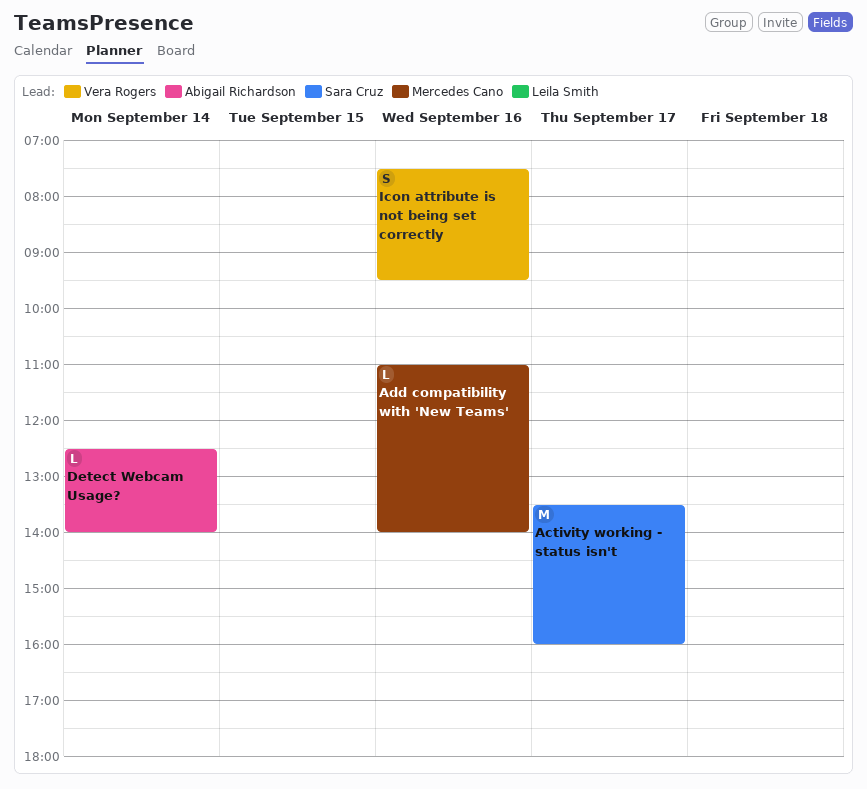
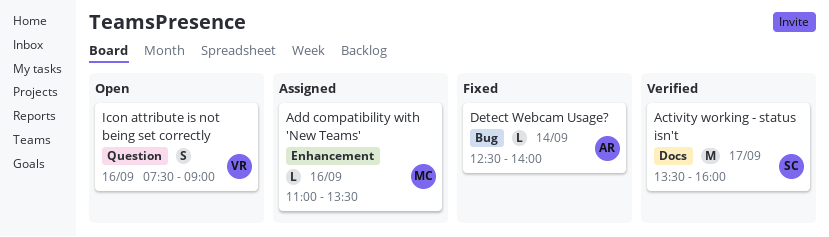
Add compatibility with 'New Teams', ends: 14:00 -> 13:30
Icon attribute is not being set correctly, ends: 09:30 -> 09:00

